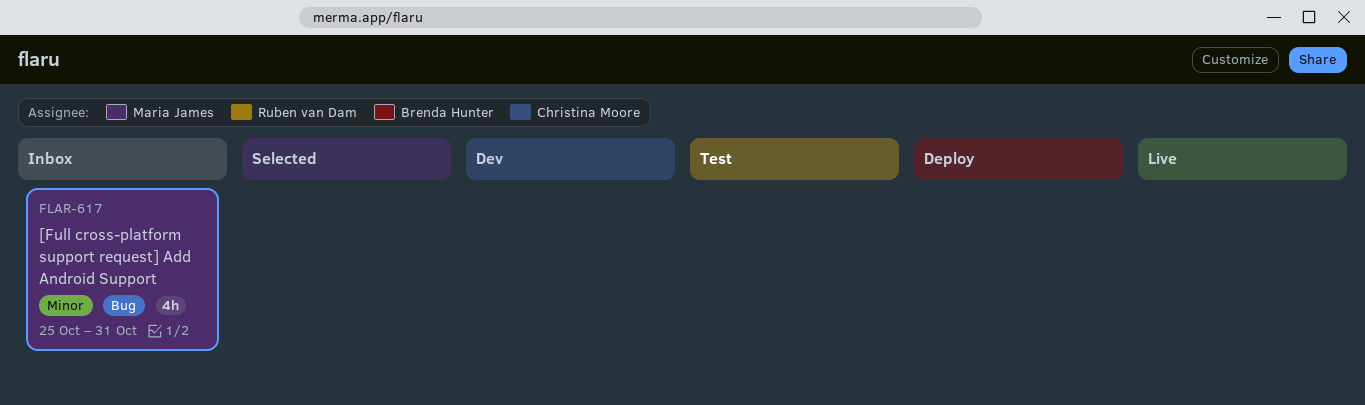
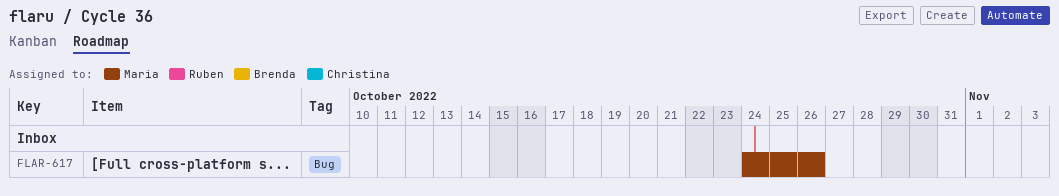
FLAR-617, start: Oct 25 -> Oct 24
FLAR-617, due: Oct 31 -> Oct 26

